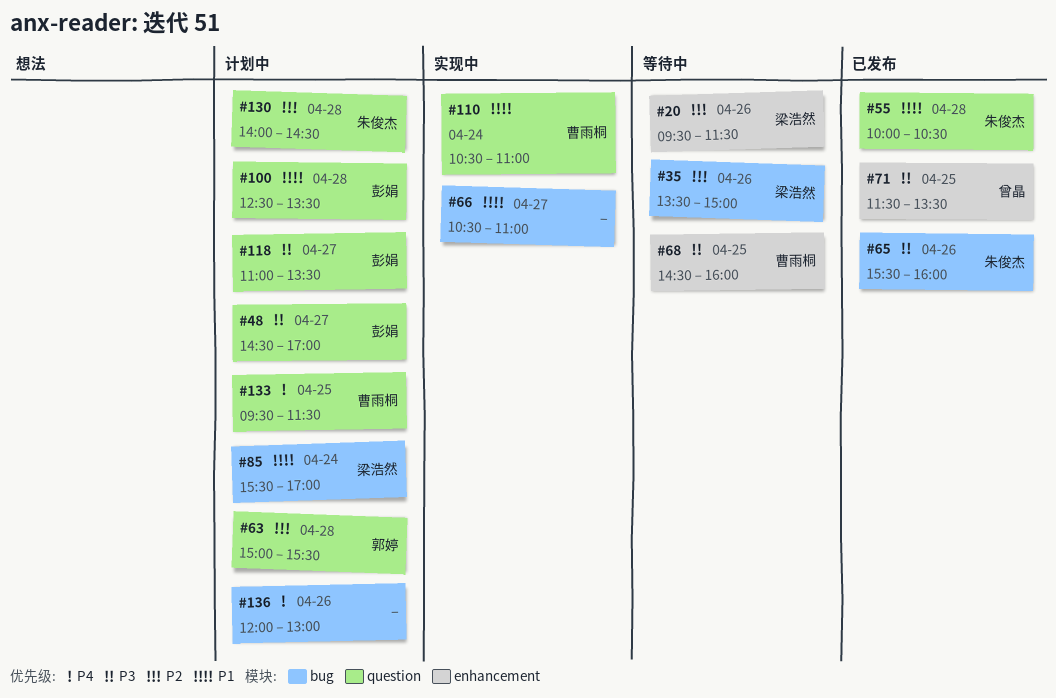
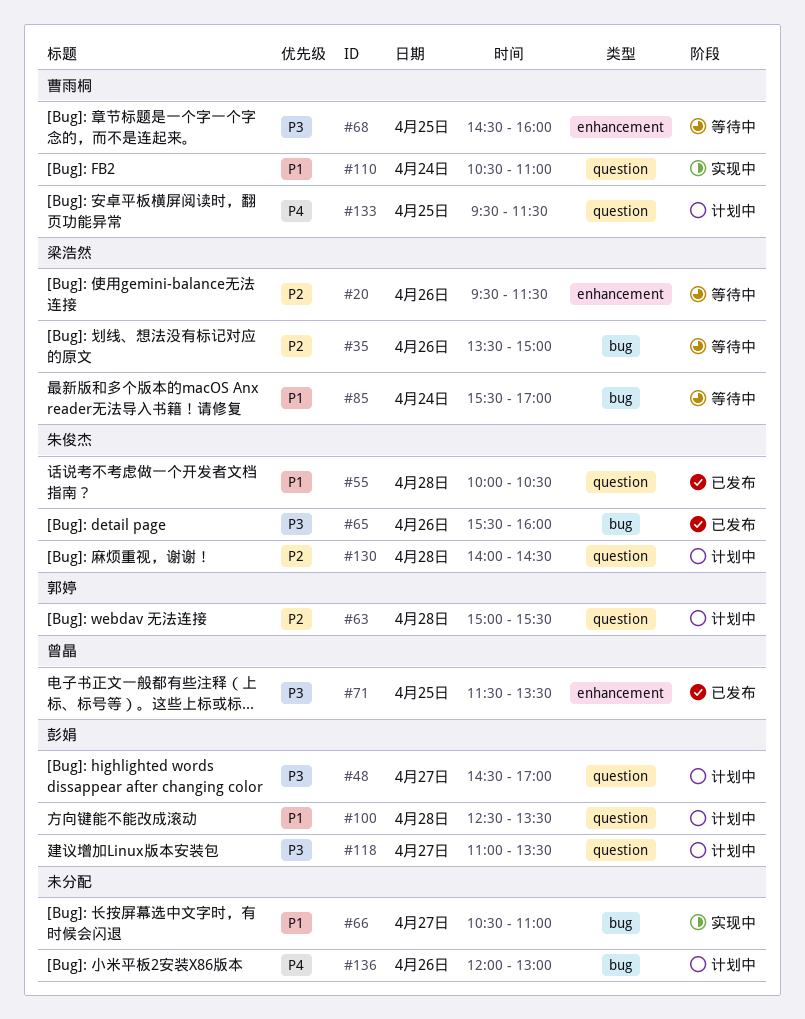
#85, status: 计划中 -> 等待中

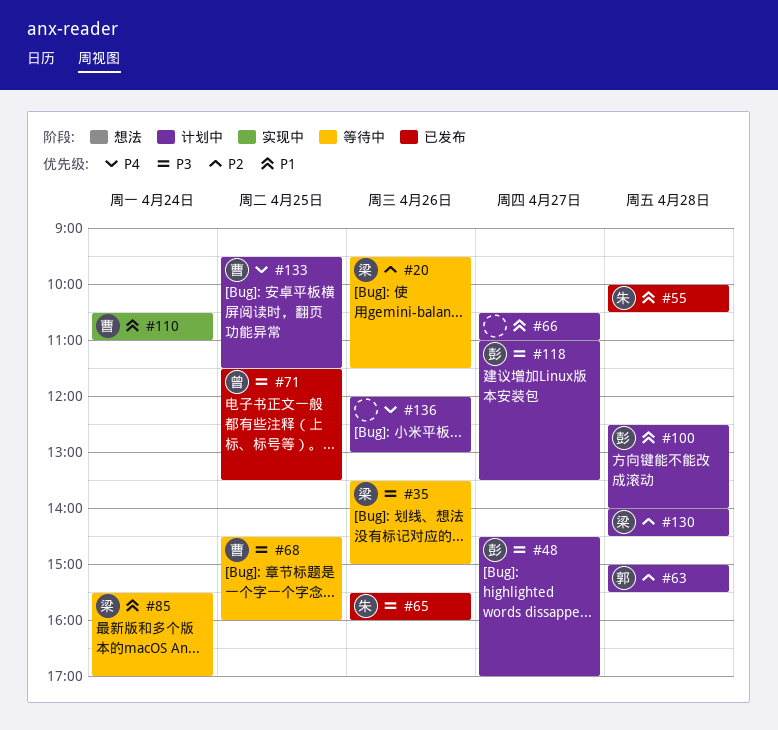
#35, priority: P2 -> P3
#66, status: 实现中 -> 计划中
#100, ends: 13:30 -> 14:00
#130, owner: 朱俊杰 -> 梁浩然

